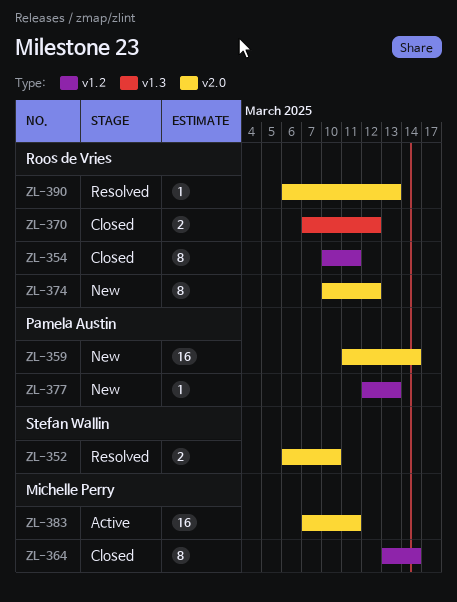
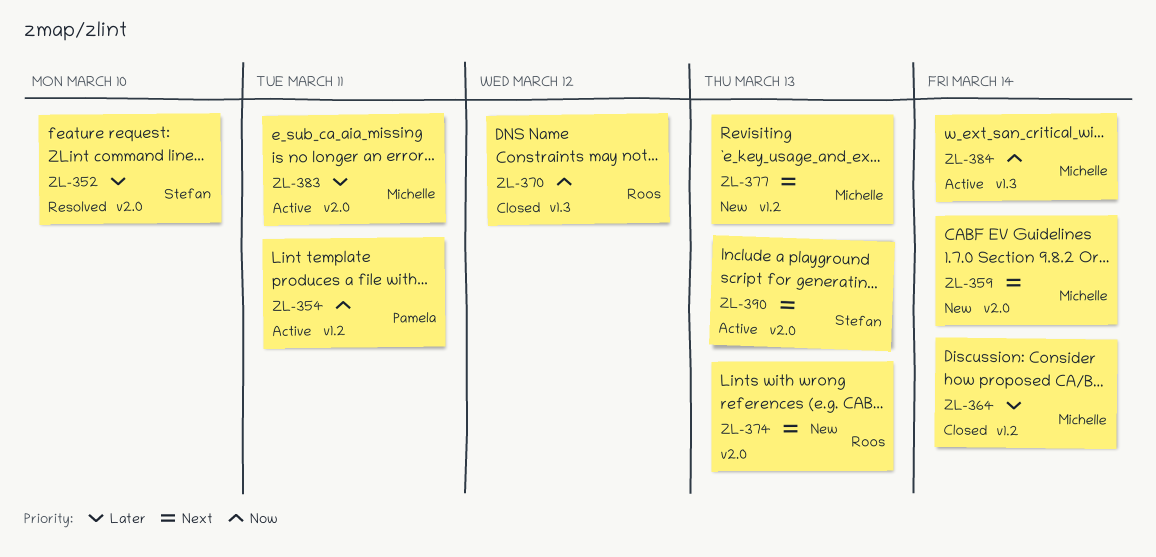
ZL-354, status: Closed -> Active
ZL-354, owner: Roos de Vries -> Pamela Austin
ZL-359, owner: Pamela Austin -> Michelle Perry
ZL-374, due: Mar 12 -> Mar 13
ZL-377, owner: Pamela Austin -> Michelle Perry
ZL-384: none -> present
ZL-390, status: Resolved -> Active
ZL-390, owner: Roos de Vries -> Stefan Wallin

